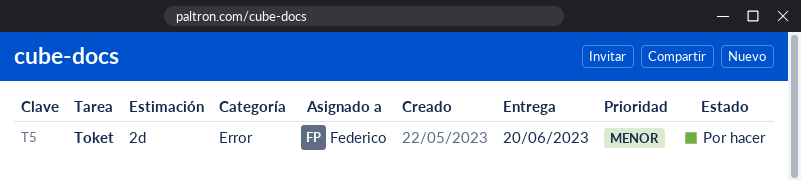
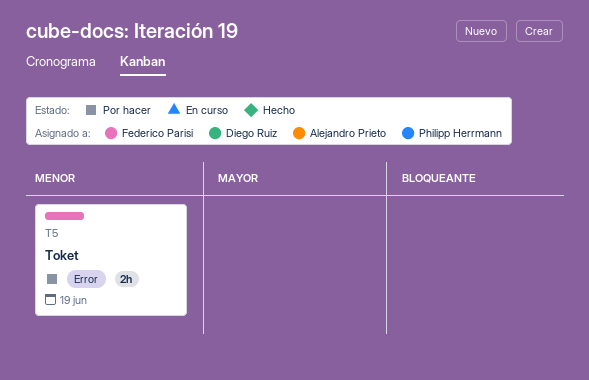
T5, estimate: 2d -> 2h
T5, due: Jun 20 -> Jun 19

